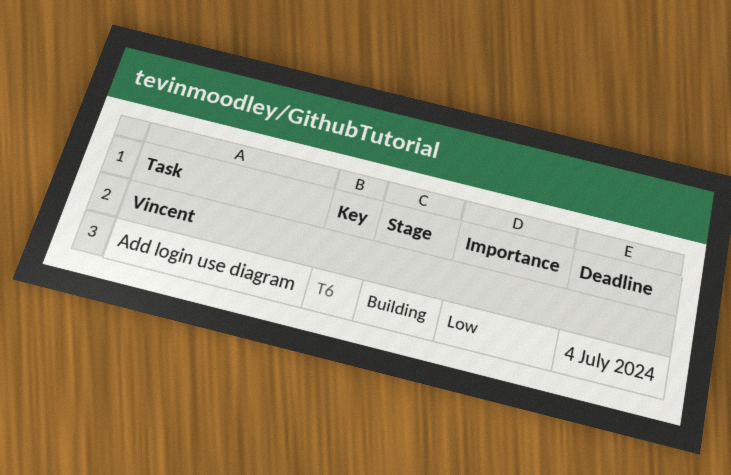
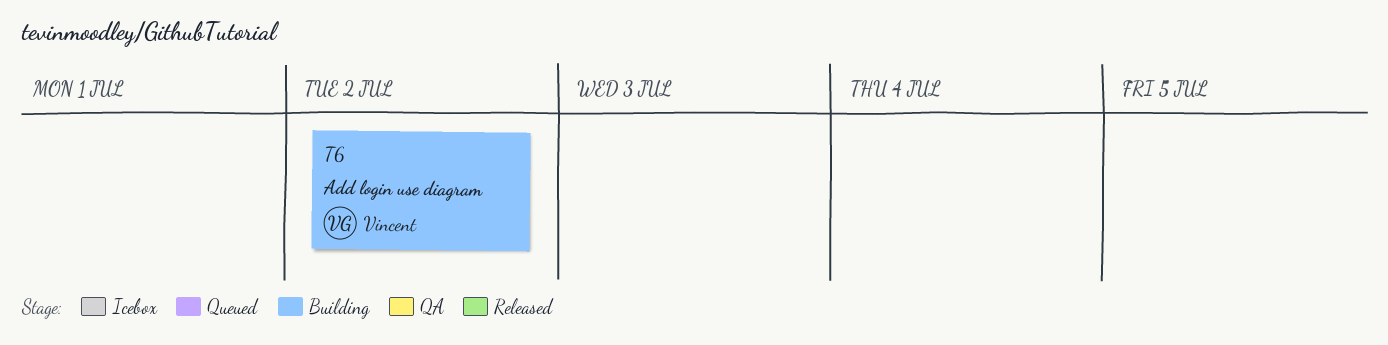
T6, due: Jul 4 -> Jul 2

